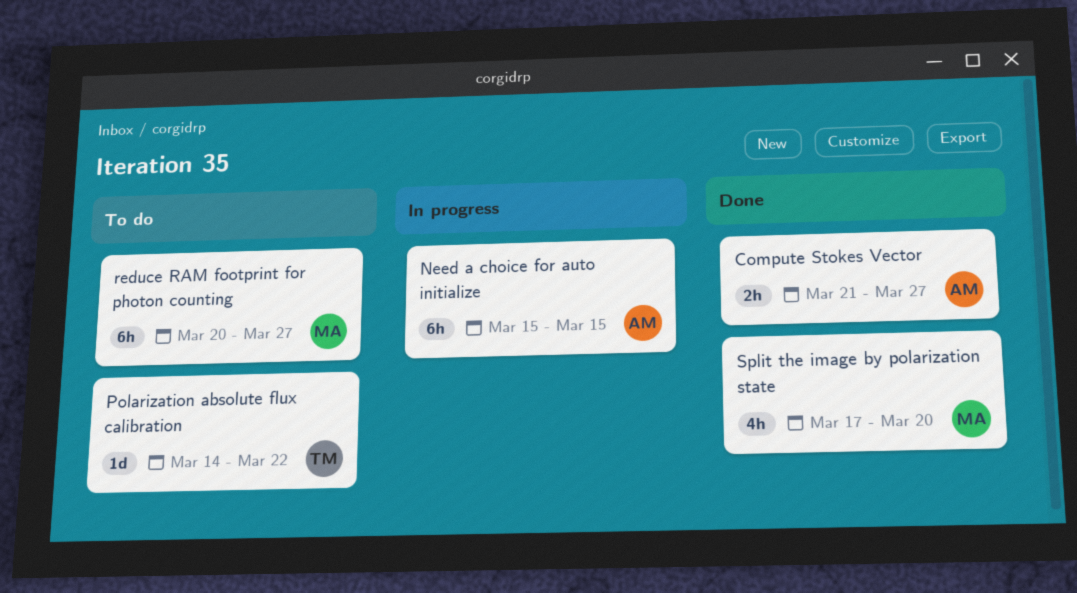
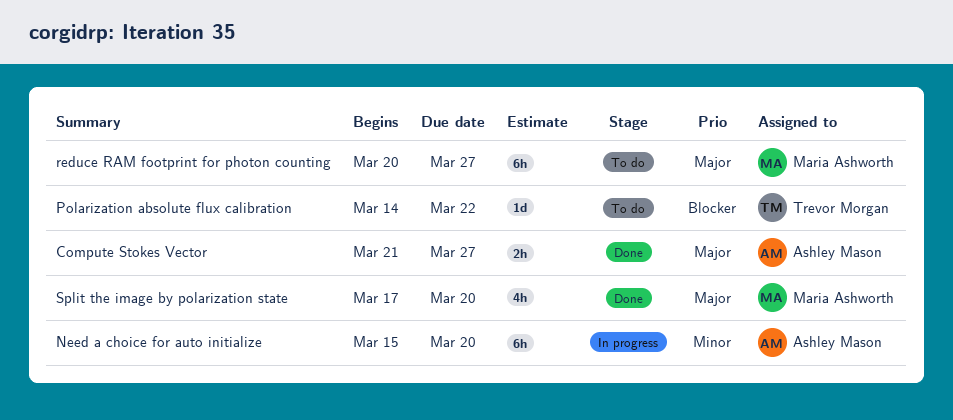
Need a choice for auto initialize, due: Mar 15 -> Mar 20

